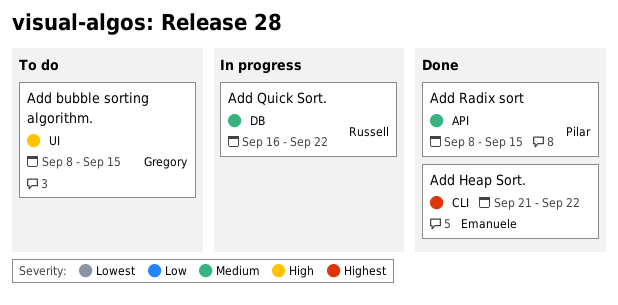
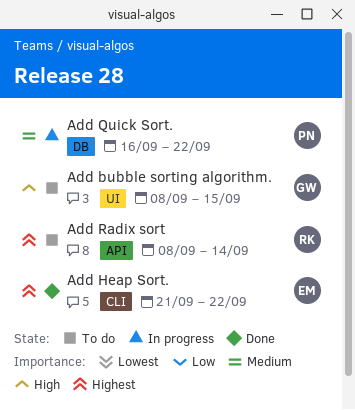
Add Quick Sort., owner: Russell -> Pilar
Add Radix sort, status: Done -> To do
Add Radix sort, owner: Pilar -> Russell
Add Radix sort, priority: Medium -> Highest
Add Radix sort, due: Sep 15 -> Sep 14

